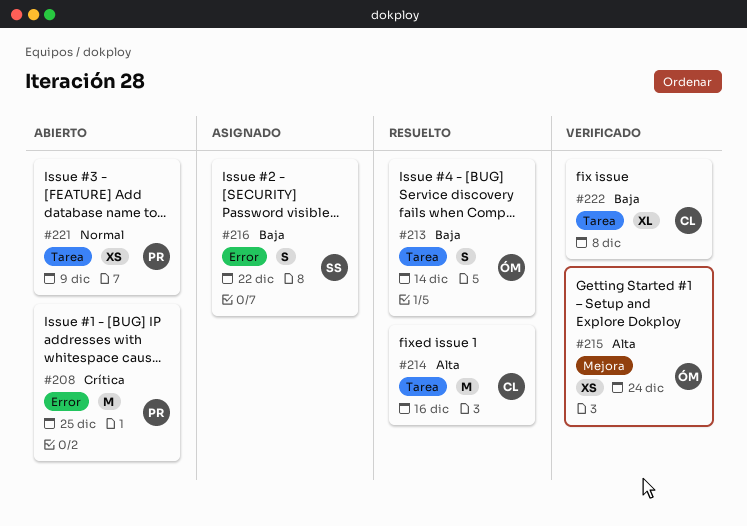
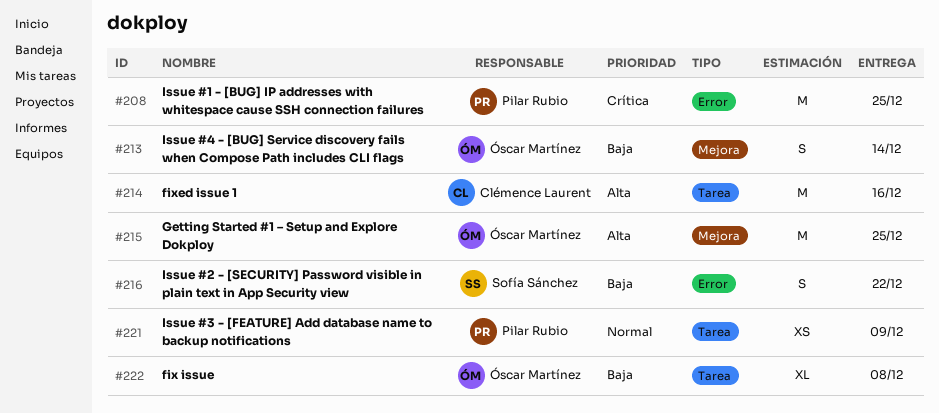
#213, label: Tarea -> Mejora
#215, estimate: XS -> M
#215, due: Dec 24 -> Dec 25
#222, owner: Clémence Laurent -> Óscar Martínez

